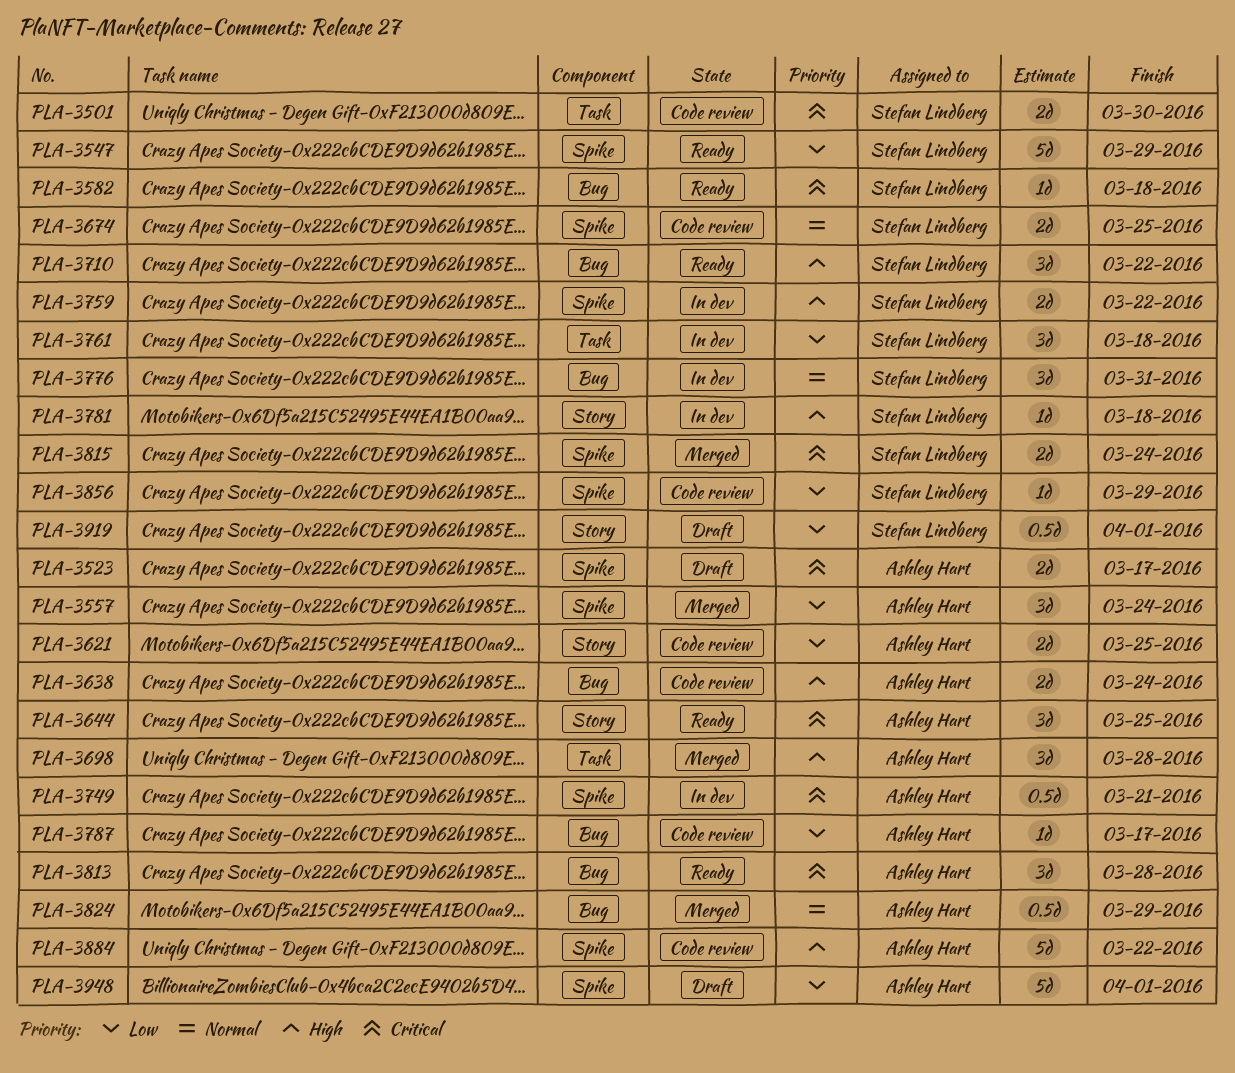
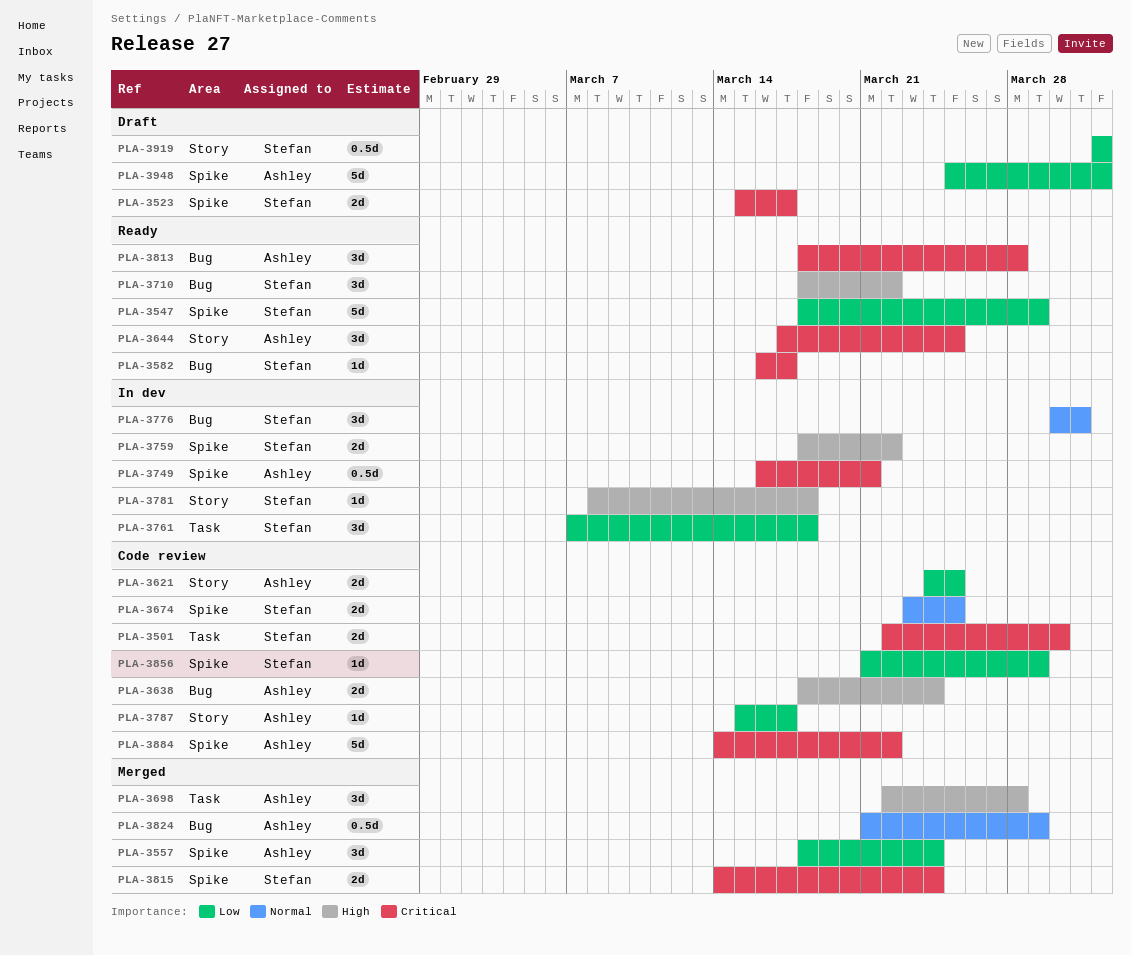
PLA-3523, owner: Ashley Hart -> Stefan Lindberg
PLA-3582, due: Mar 18 -> Mar 17
PLA-3787, label: Bug -> Story
PLA-3884, priority: High -> Critical

